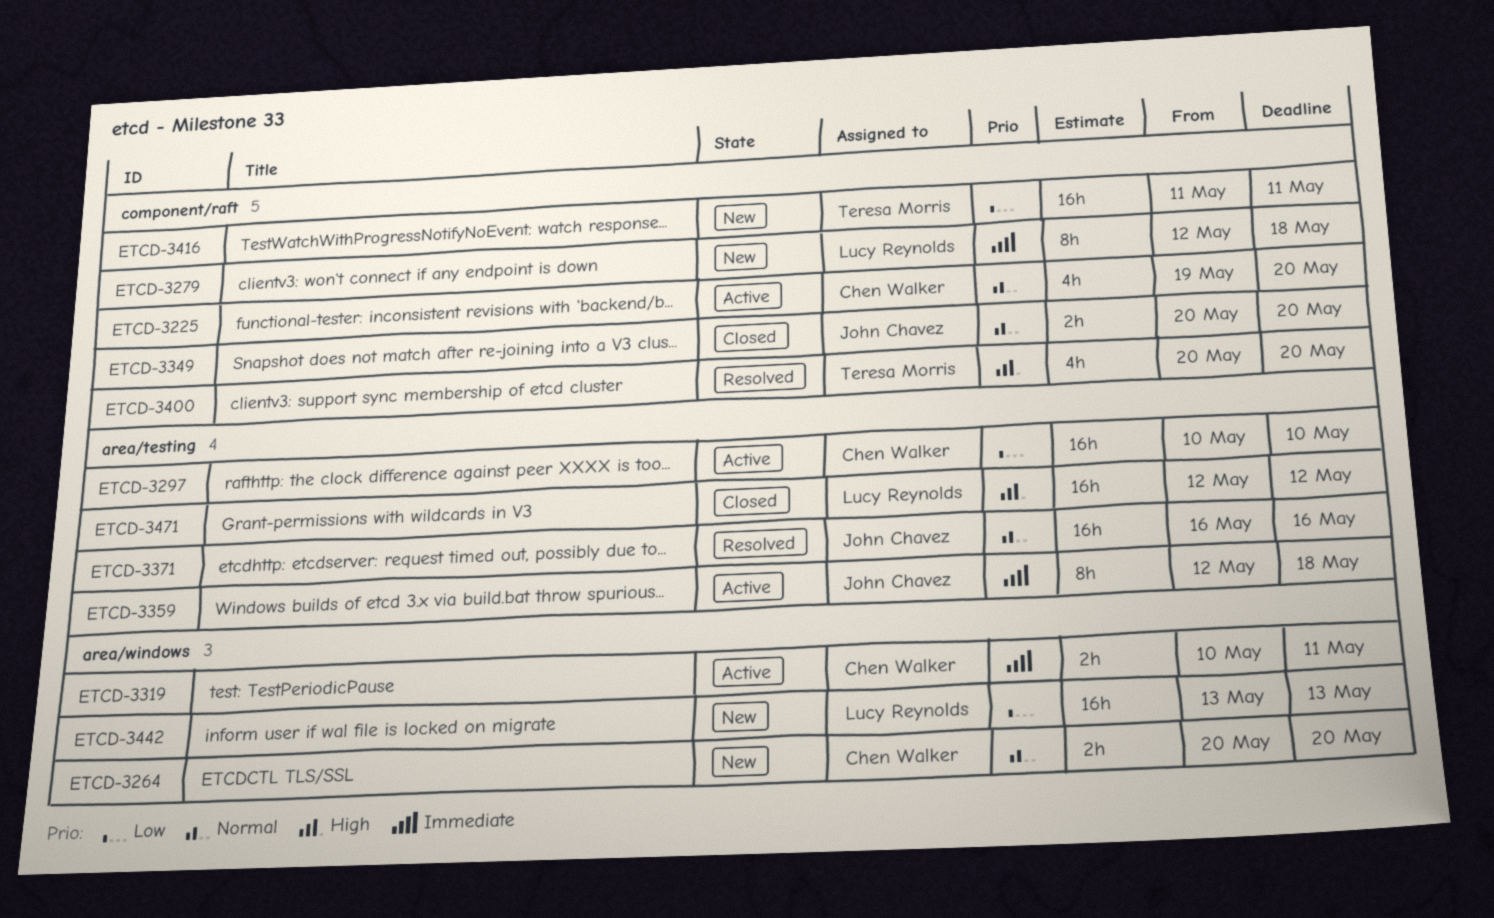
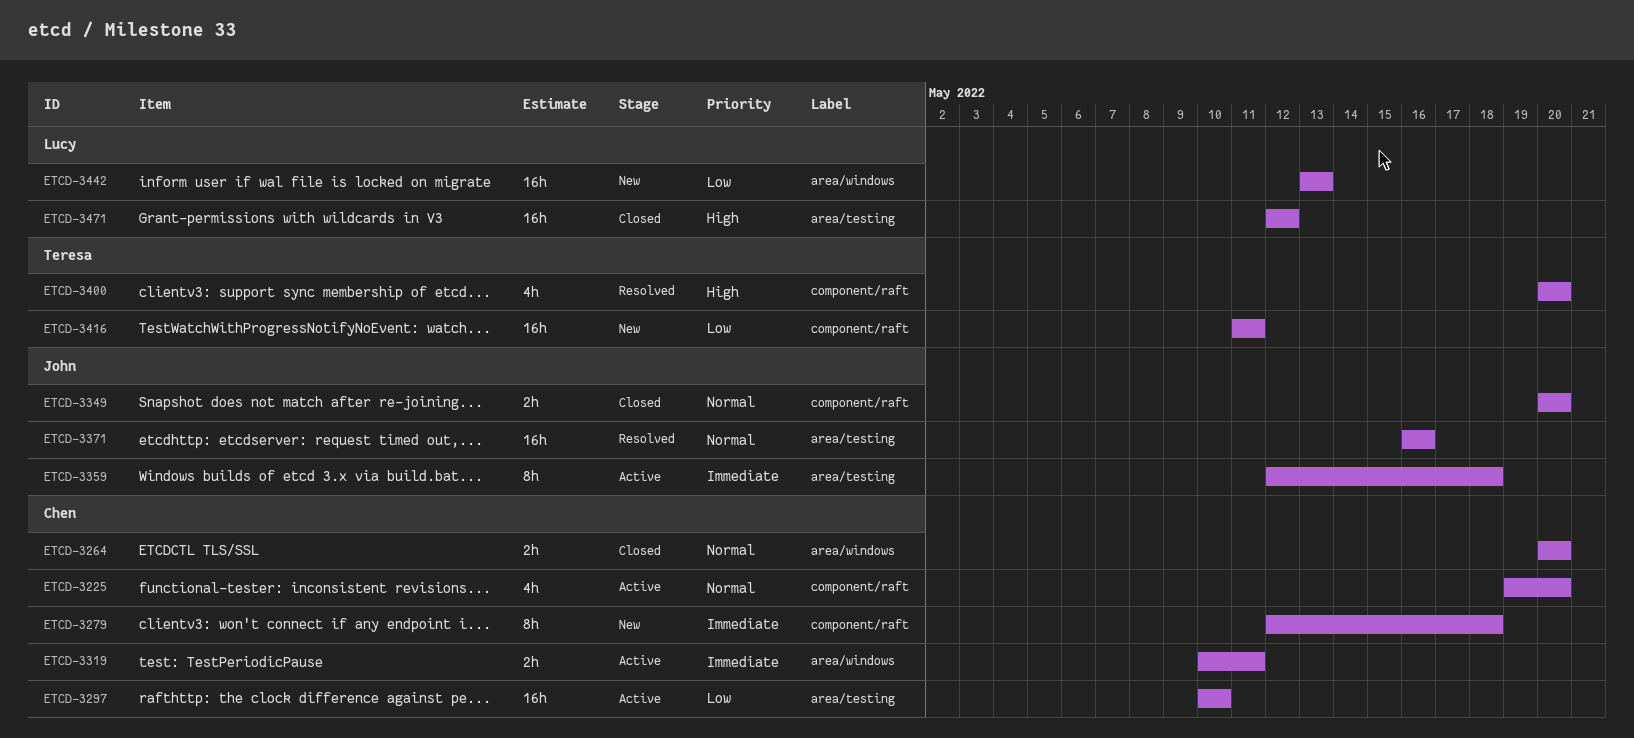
ETCD-3264, status: New -> Closed
ETCD-3279, owner: Lucy Reynolds -> Chen Walker

